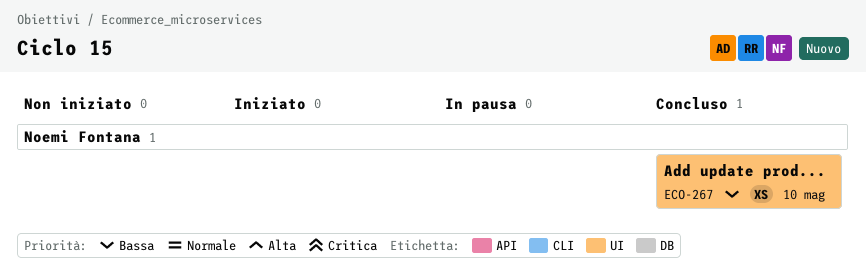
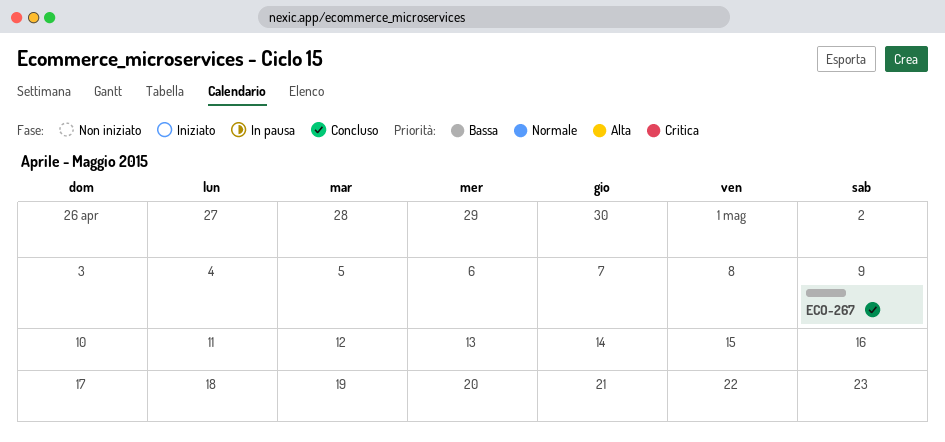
ECO-267, due: May 10 -> May 9

